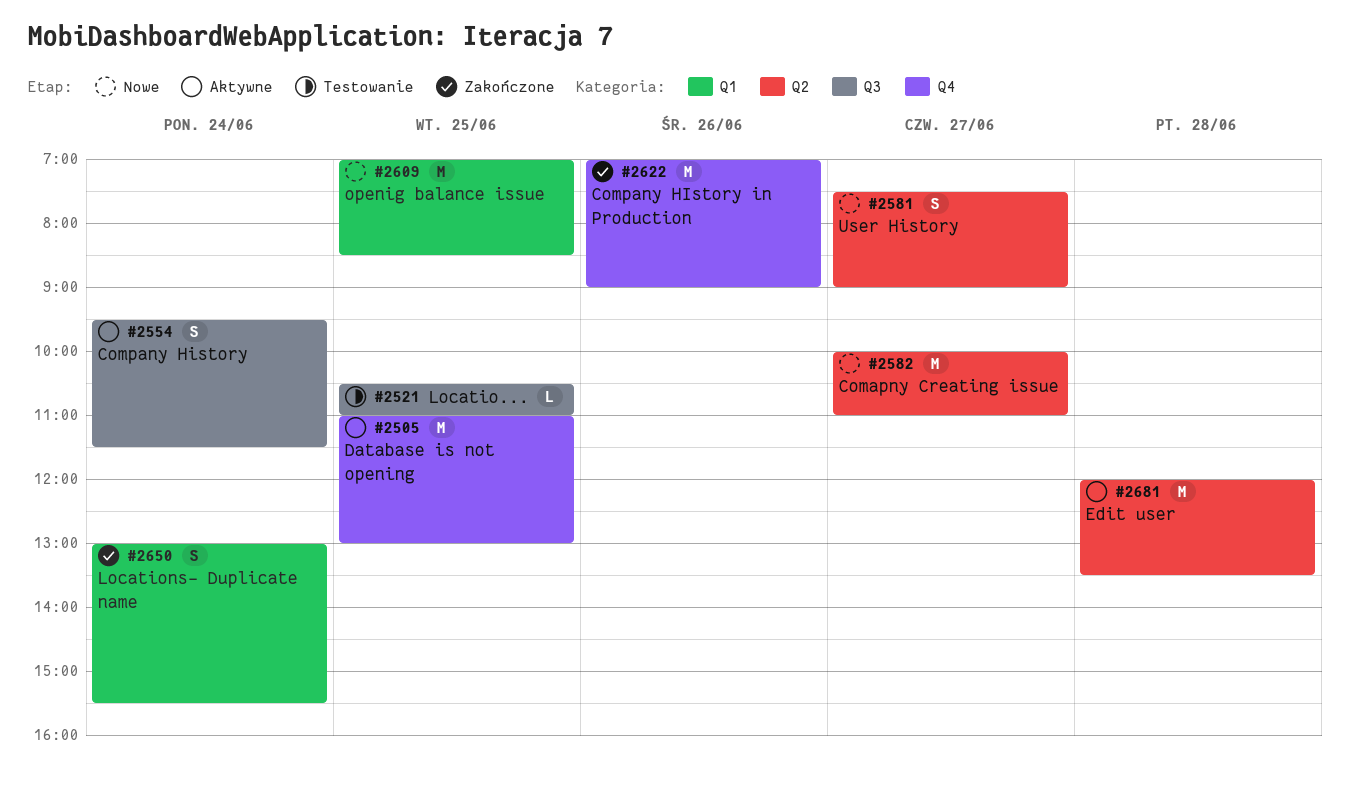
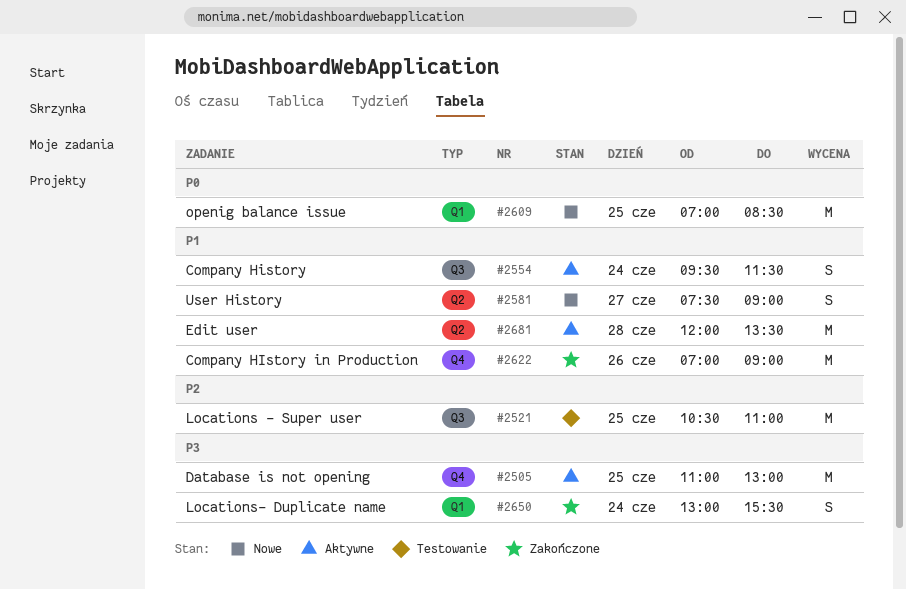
#2521, estimate: L -> M
#2582: present -> none

